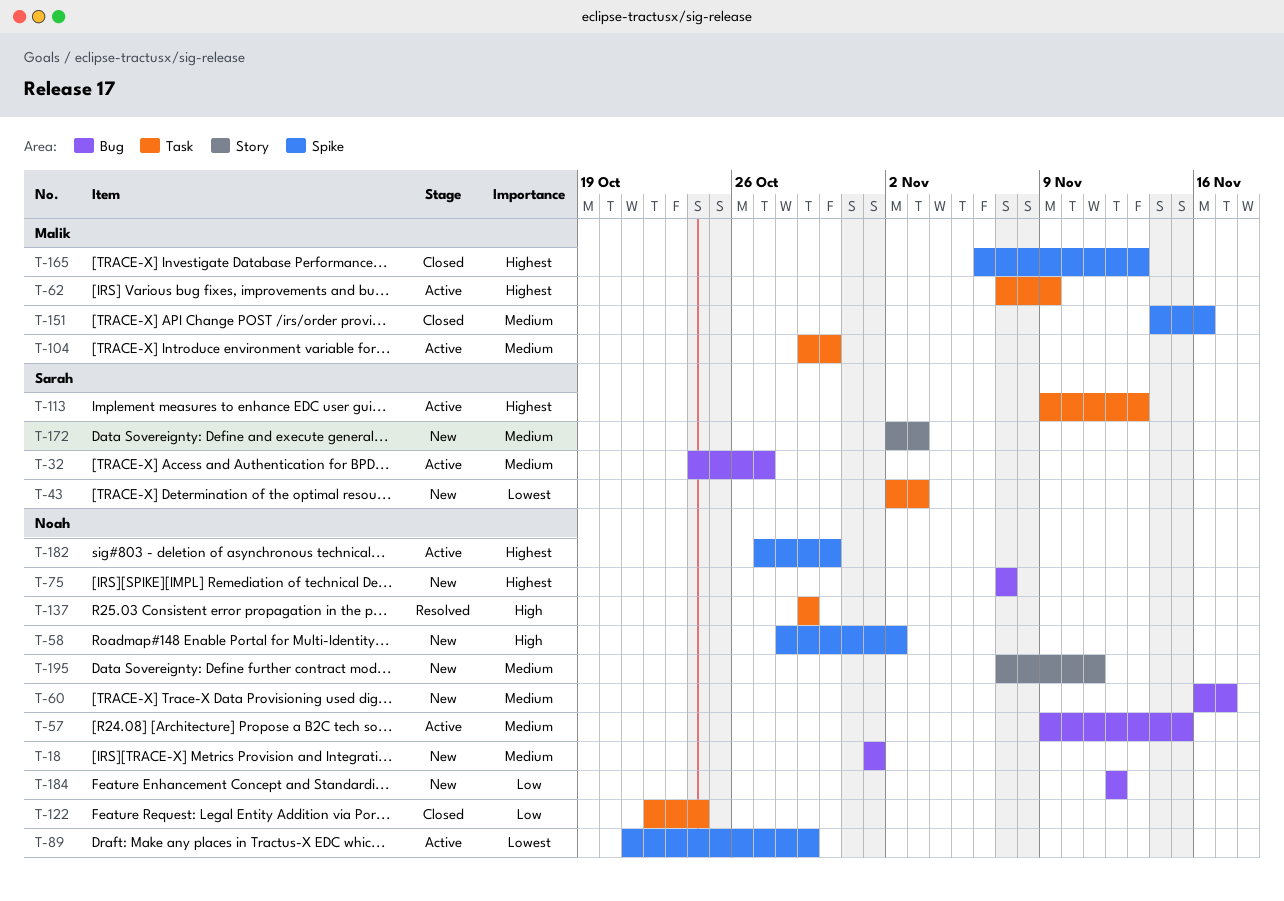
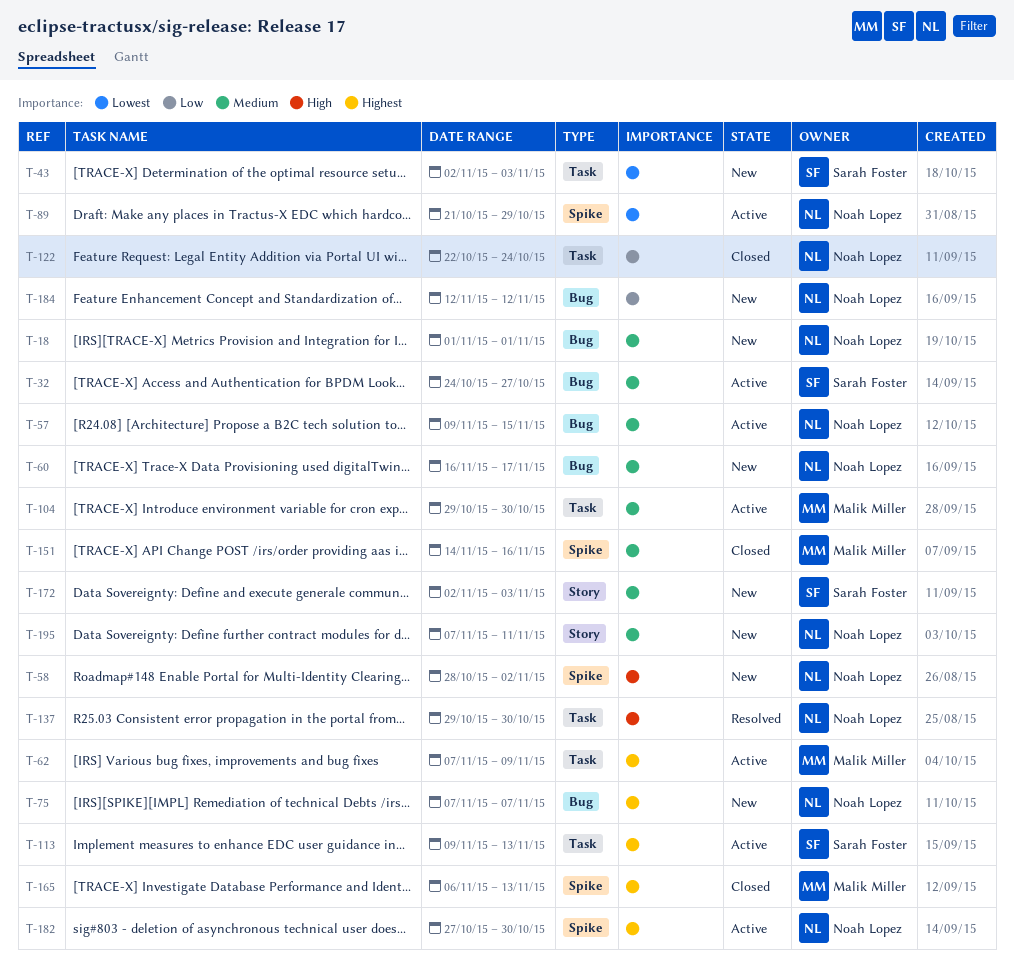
T-137, due: Oct 29 -> Oct 30

